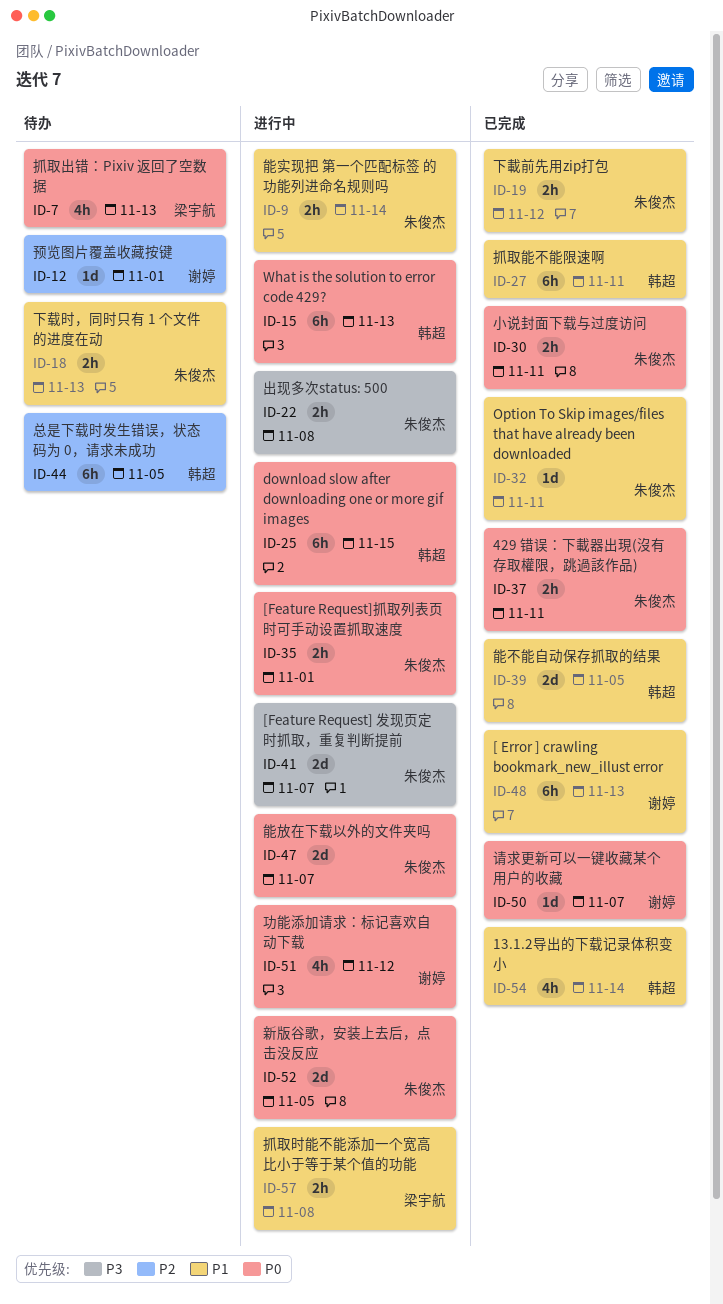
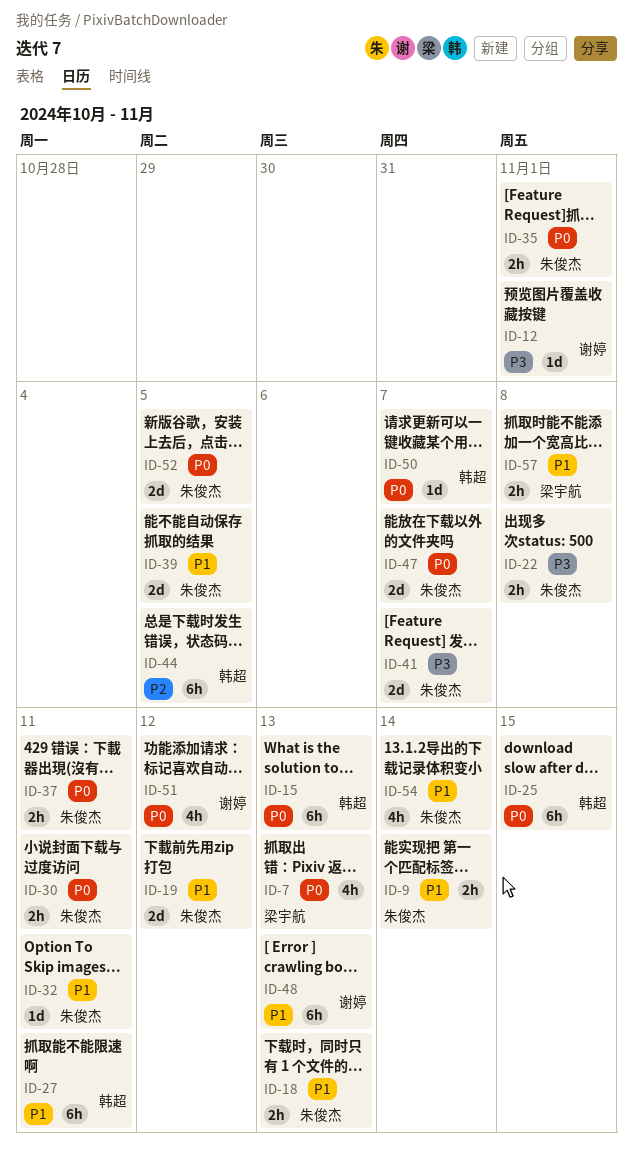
ID-12, priority: P2 -> P3
ID-19, estimate: 2h -> 2d
ID-39, owner: 韩超 -> 朱俊杰
ID-50, owner: 谢婷 -> 韩超
ID-54, owner: 韩超 -> 朱俊杰

